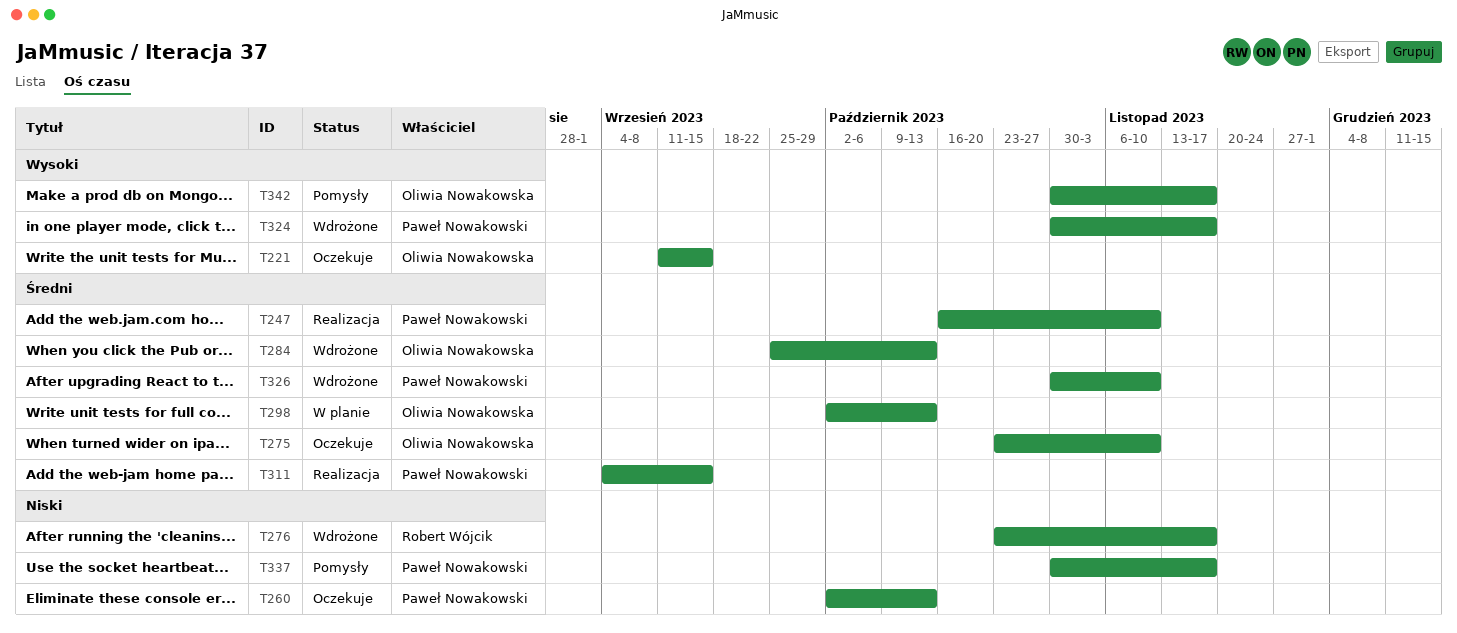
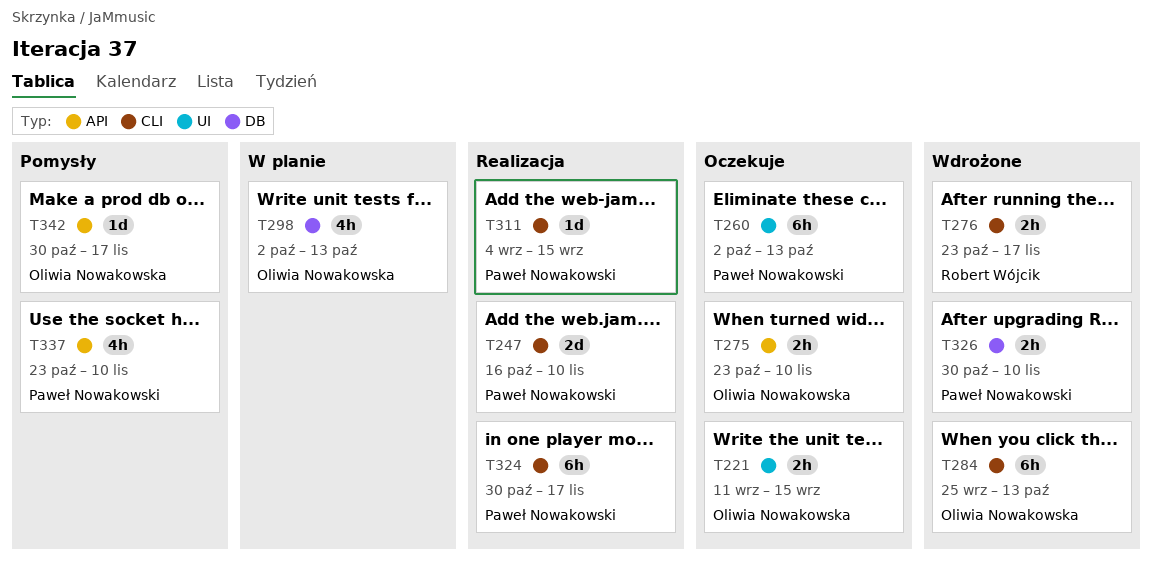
T324, status: Wdrożone -> Realizacja
T337, start: Oct 30 -> Oct 23
T337, due: Nov 17 -> Nov 10

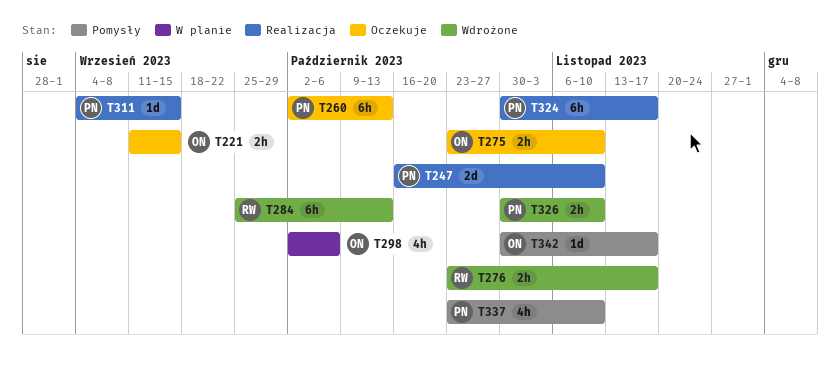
T284, owner: Oliwia Nowakowska -> Robert Wójcik
T298, due: Oct 13 -> Oct 6

